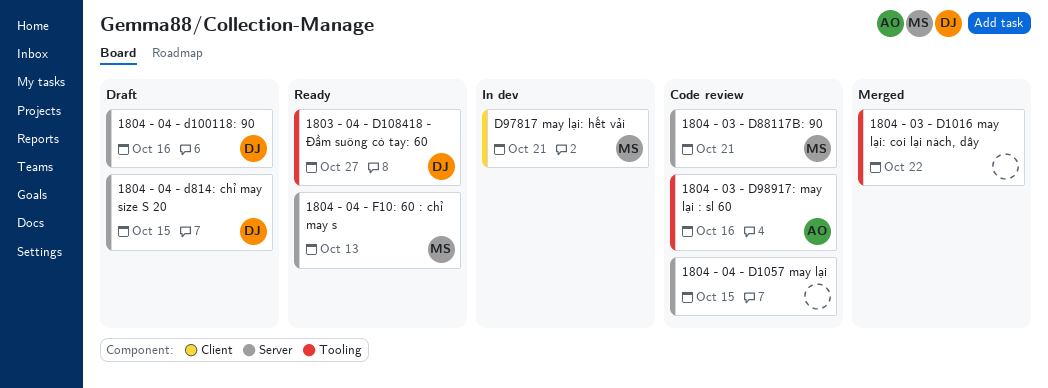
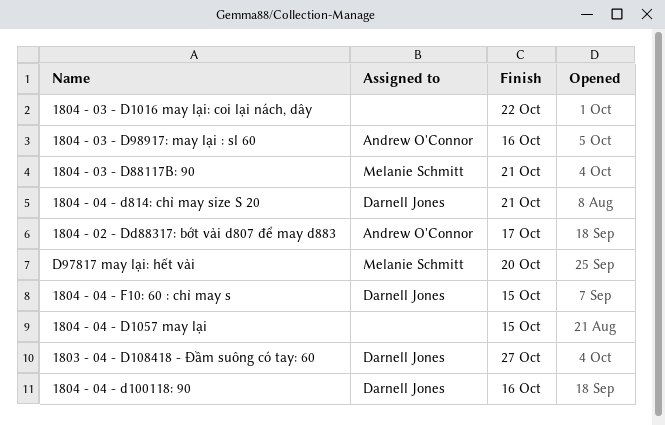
1804 - 02 - Dd88317: bớt vải d807 để may d883: none -> present
1804 - 04 - d814: chỉ may size S 20, due: Oct 15 -> Oct 21
1804 - 04 - F10: 60 : chỉ may s, owner: Melanie Schmitt -> Darnell Jones
1804 - 04 - F10: 60 : chỉ may s, due: Oct 13 -> Oct 15
D97817 may lại: hết vải, due: Oct 21 -> Oct 20

